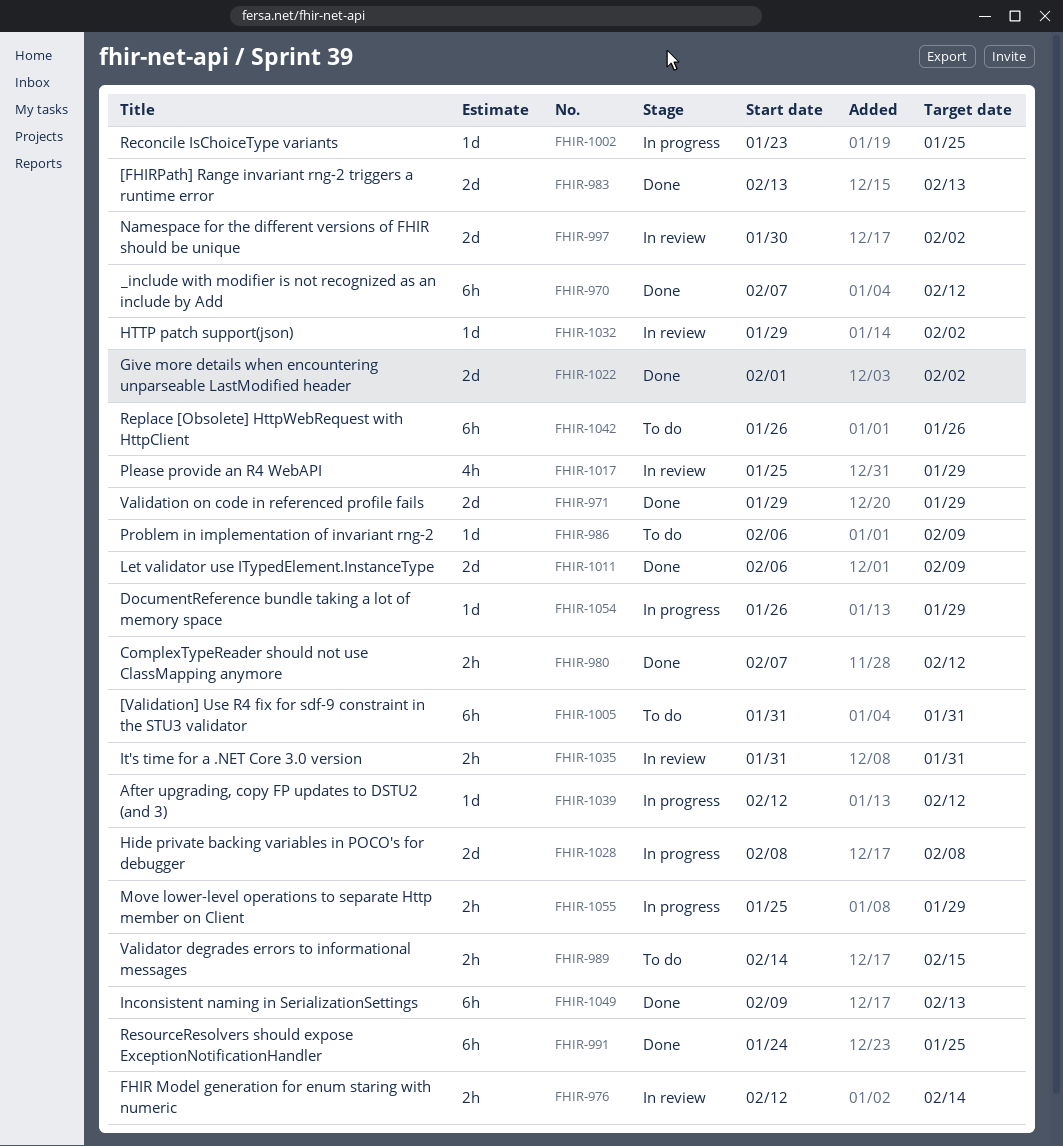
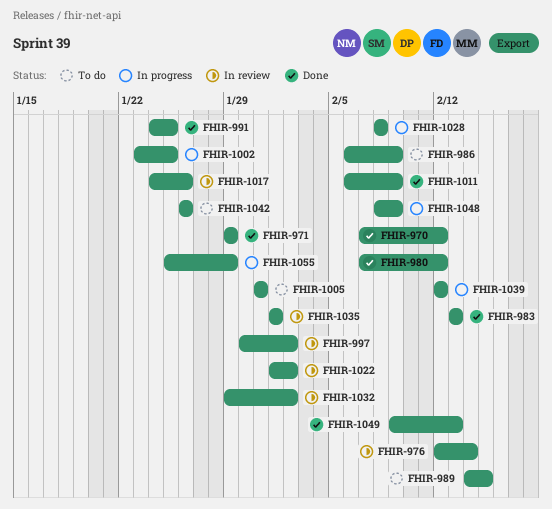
FHIR-1017, start: Jan 25 -> Jan 24
FHIR-1017, due: Jan 29 -> Jan 26
FHIR-1022, status: Done -> In review
FHIR-1035, start: Jan 31 -> Feb 1
FHIR-1035, due: Jan 31 -> Feb 1
FHIR-1048: none -> present
FHIR-1054: present -> none

